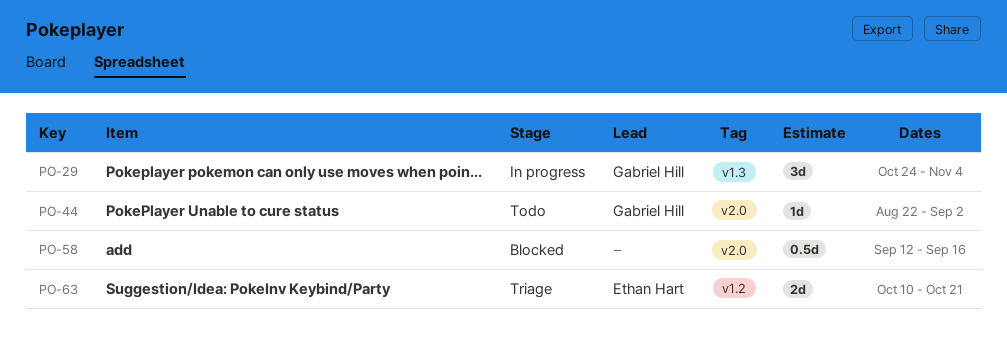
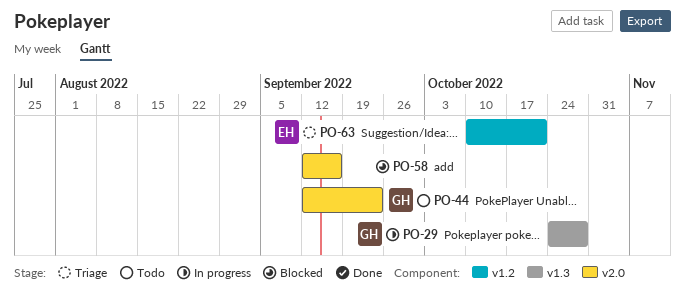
PO-29, due: Nov 4 -> Oct 28
PO-44, start: Aug 22 -> Sep 12
PO-44, due: Sep 2 -> Sep 23

